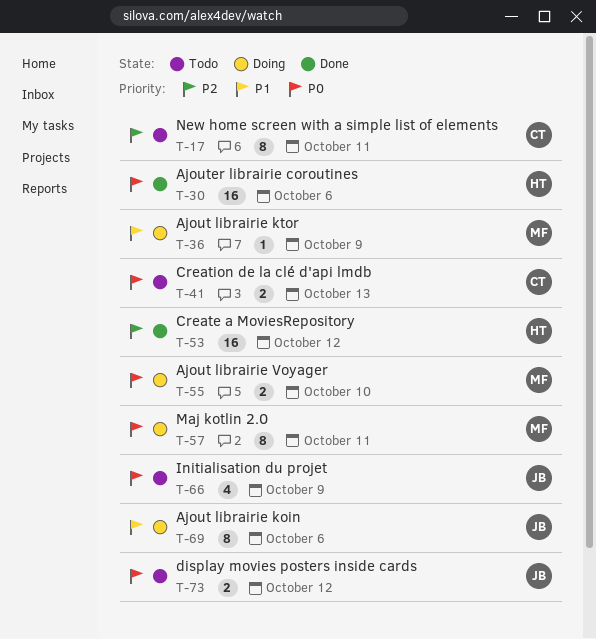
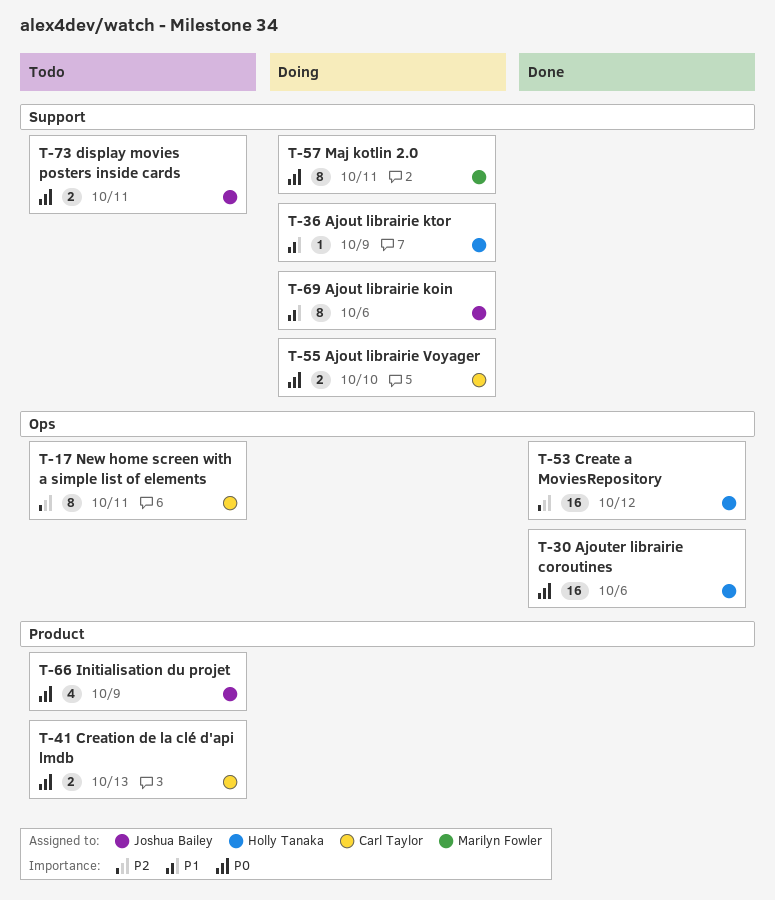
T-36, owner: Marilyn Fowler -> Holly Tanaka
T-55, owner: Marilyn Fowler -> Carl Taylor
T-73, due: Oct 12 -> Oct 11

